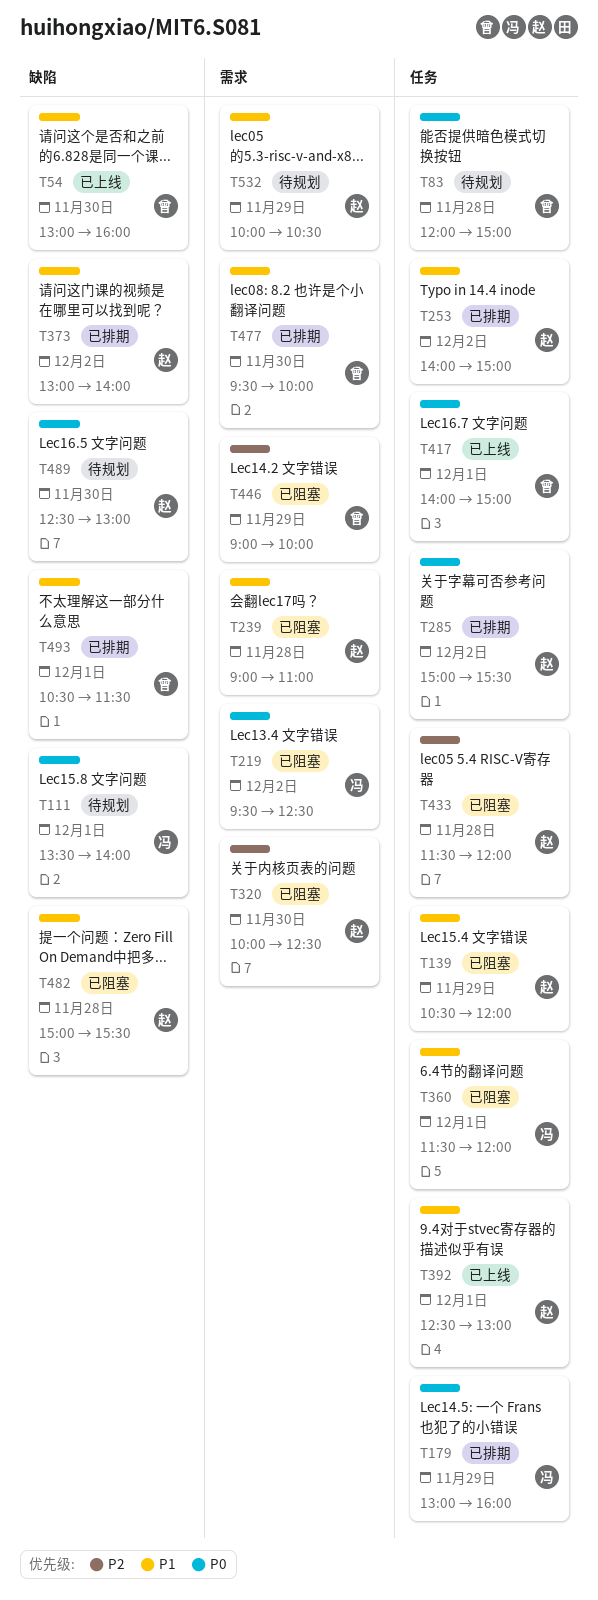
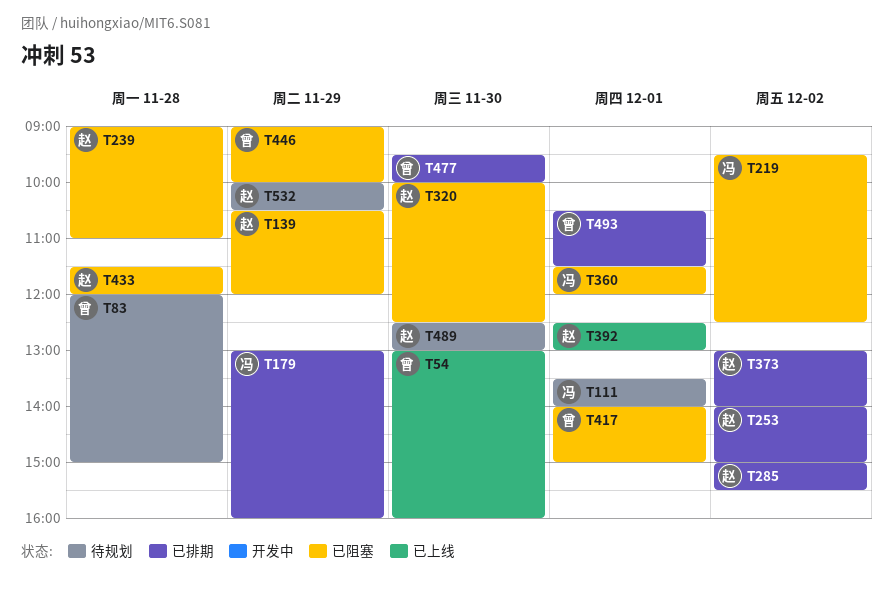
T417, status: 已上线 -> 已阻塞
T482: present -> none

